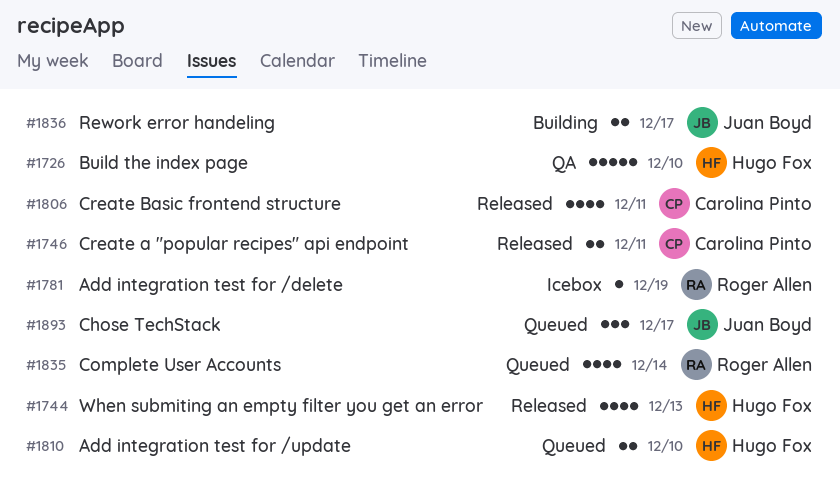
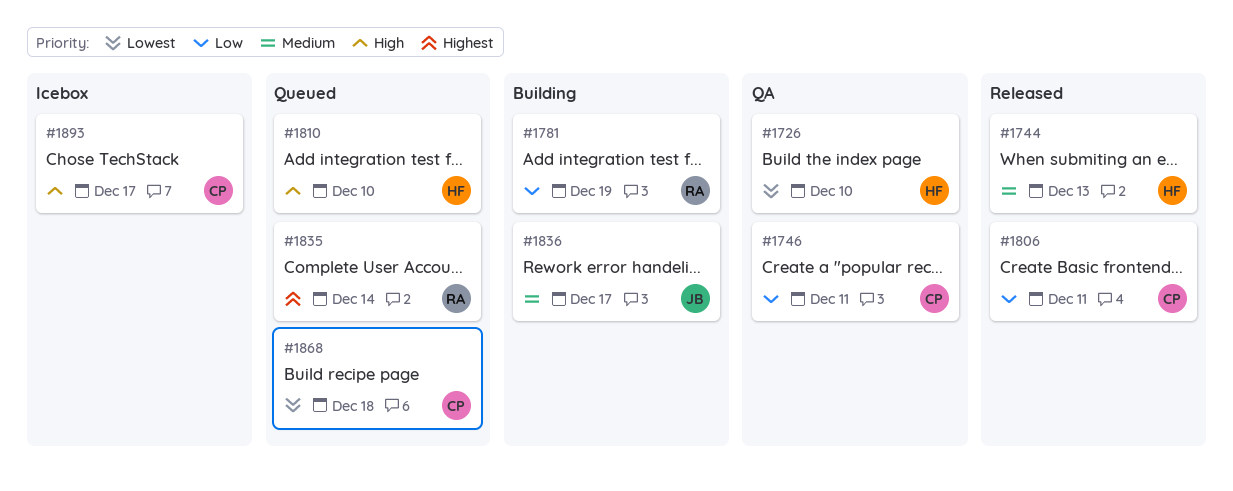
#1746, status: Released -> QA
#1781, status: Icebox -> Building
#1868: none -> present
#1893, status: Queued -> Icebox
#1893, owner: Juan Boyd -> Carolina Pinto

